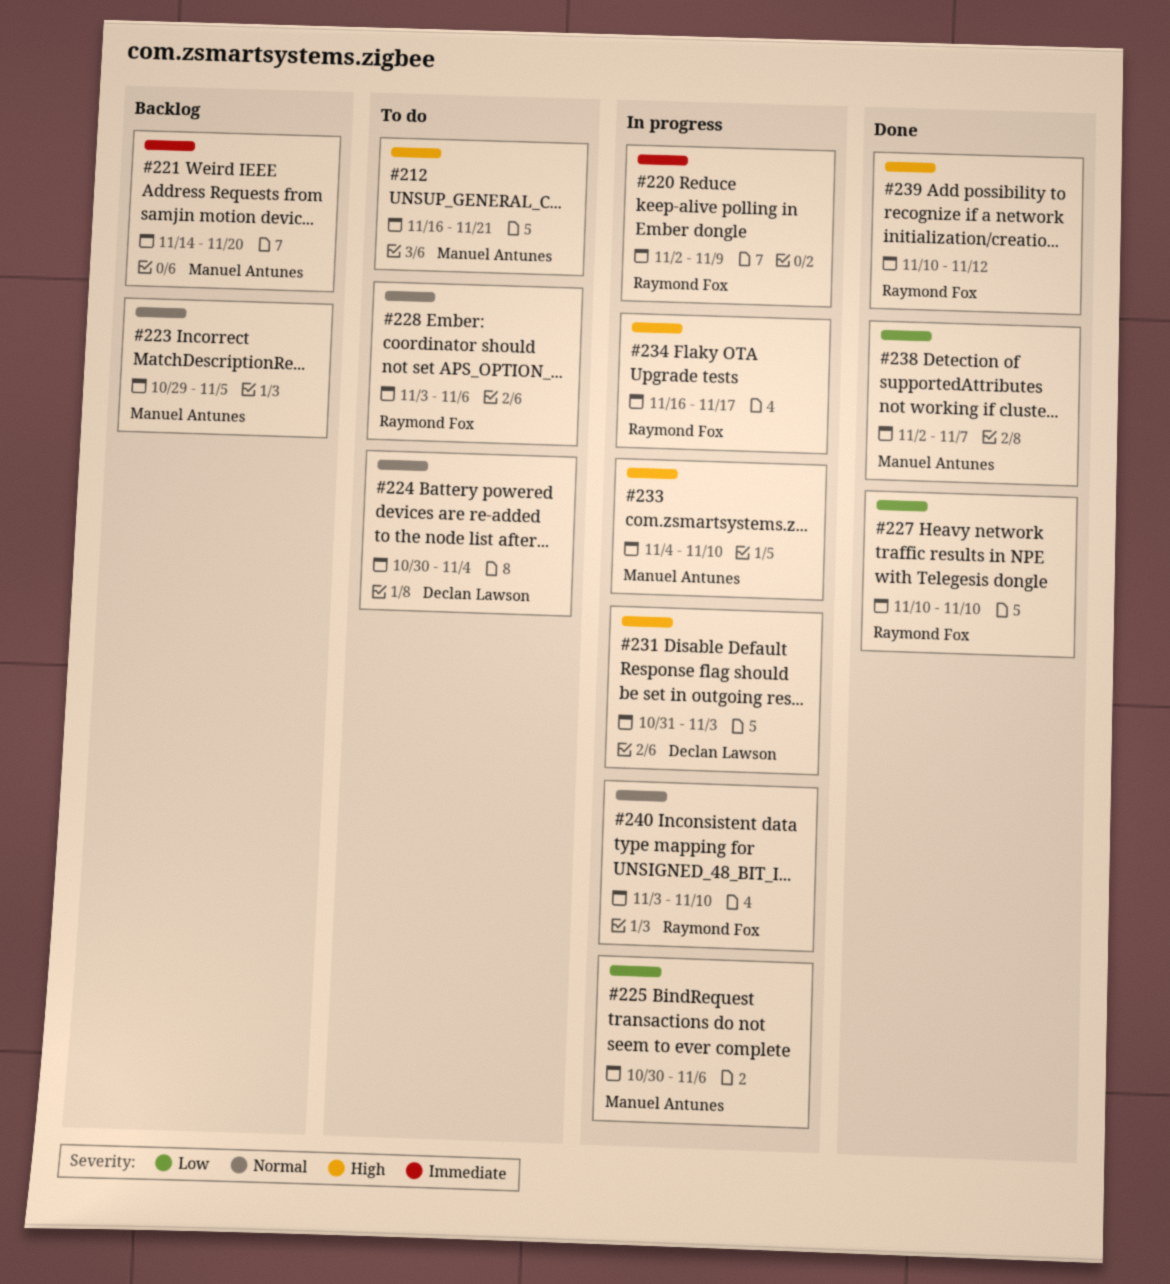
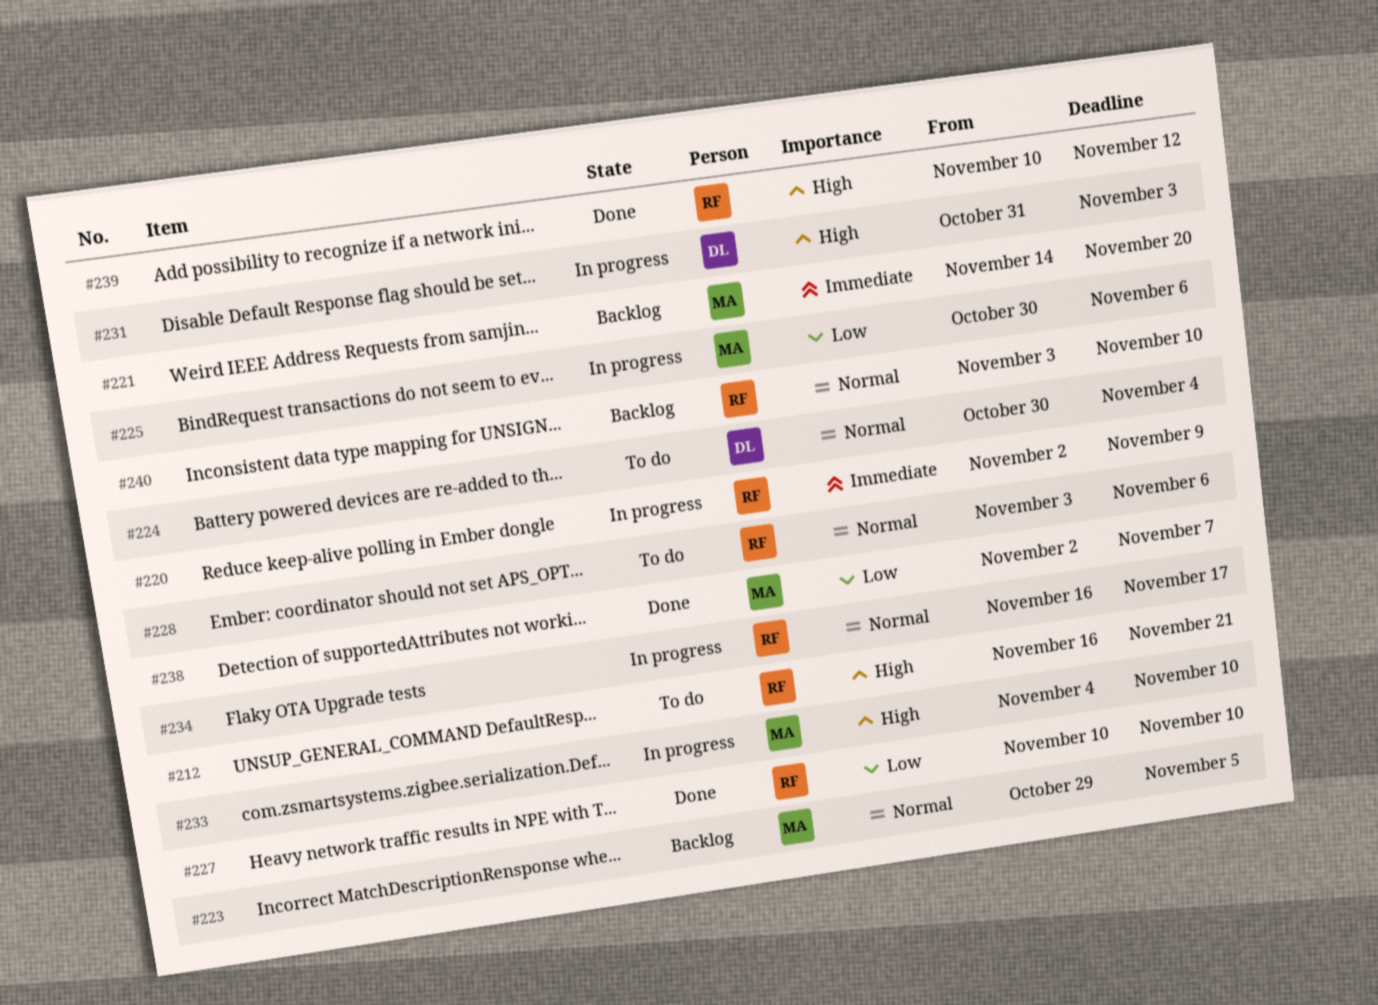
#212, owner: Manuel Antunes -> Raymond Fox
#234, priority: High -> Normal
#240, status: In progress -> Backlog

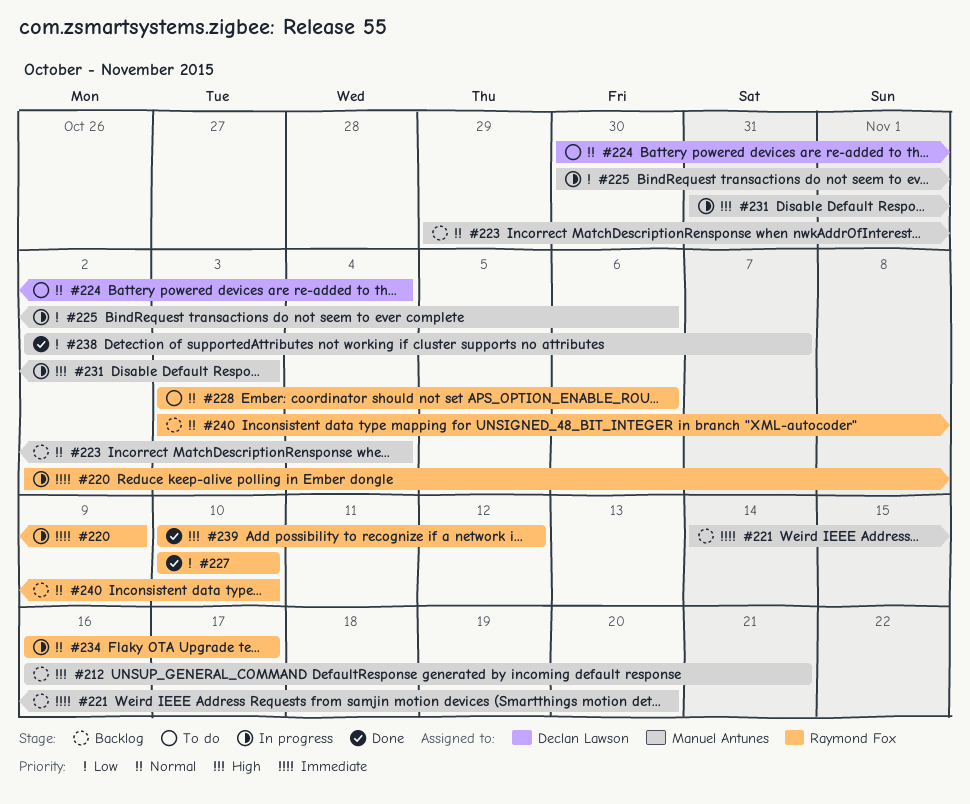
#212, status: To do -> Backlog
#212, owner: Raymond Fox -> Manuel Antunes
#223, due: Nov 5 -> Nov 4
#231, owner: Declan Lawson -> Manuel Antunes
#233: present -> none

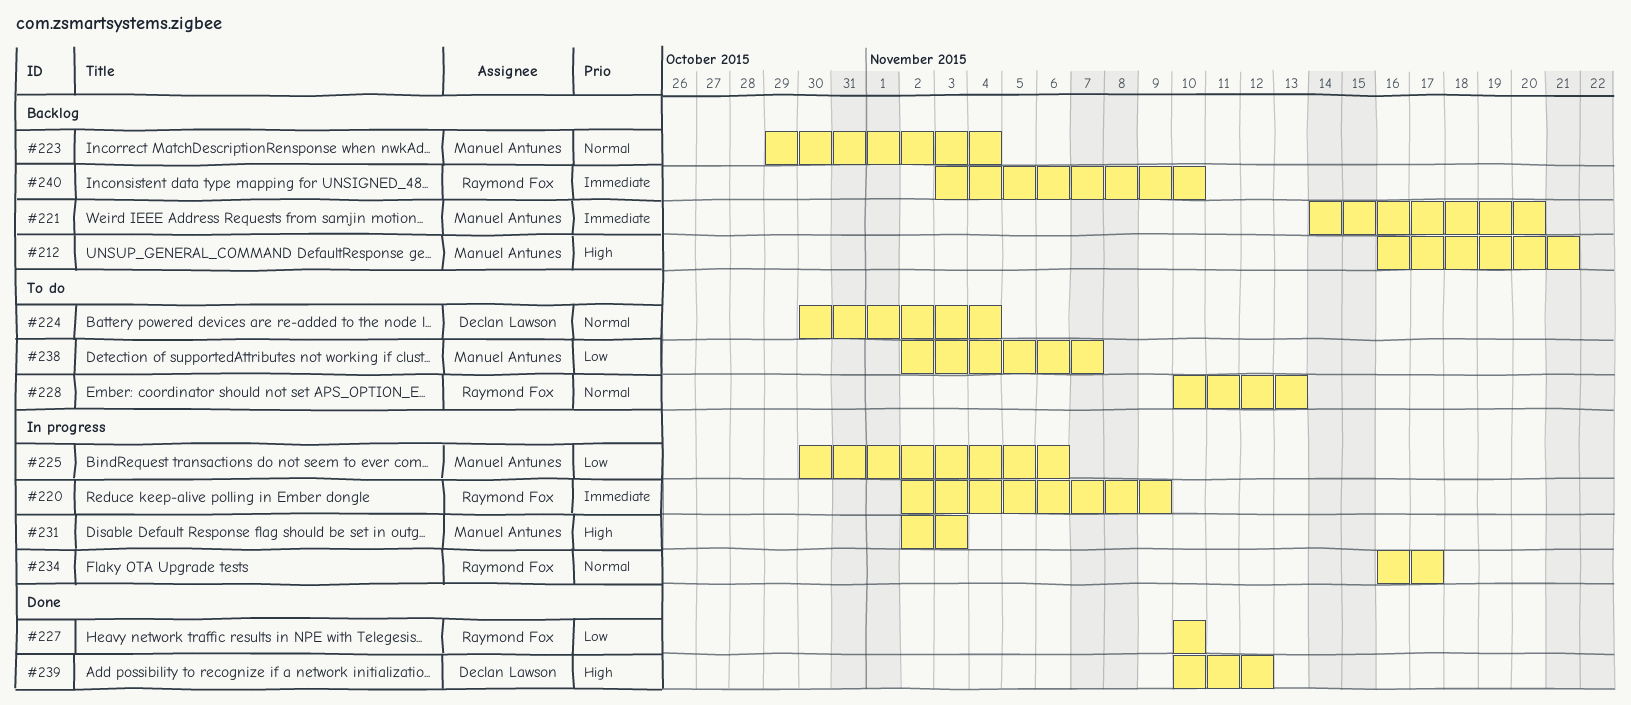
#228, start: Nov 3 -> Nov 10
#228, due: Nov 6 -> Nov 13
#231, start: Oct 31 -> Nov 2
#238, status: Done -> To do
#239, owner: Raymond Fox -> Declan Lawson
#240, priority: Normal -> Immediate

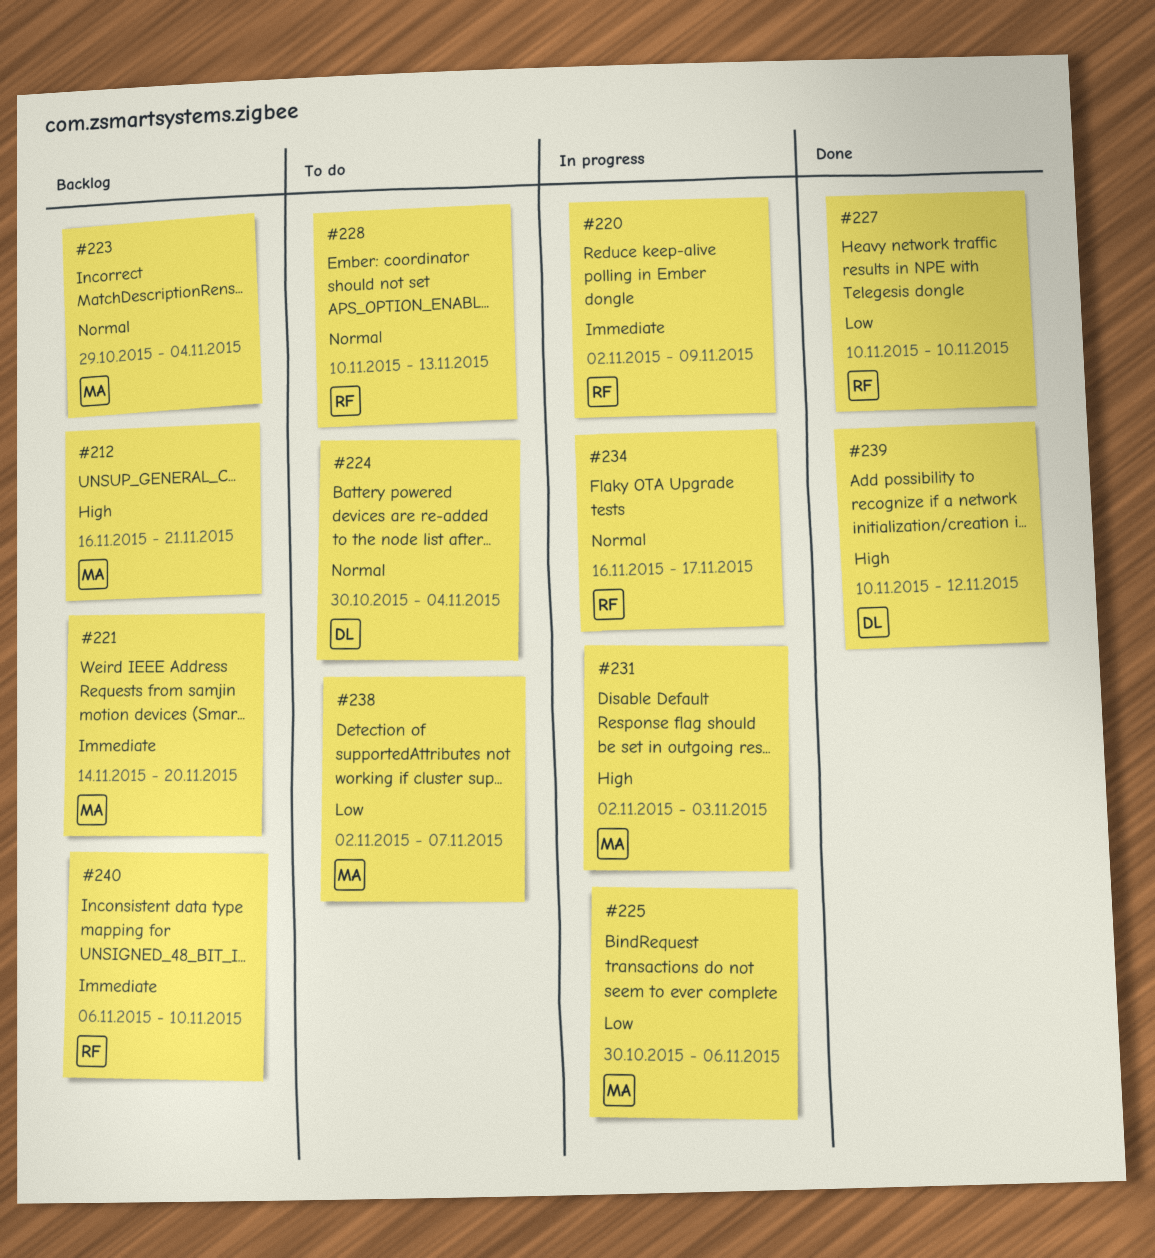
#240, start: Nov 3 -> Nov 6

